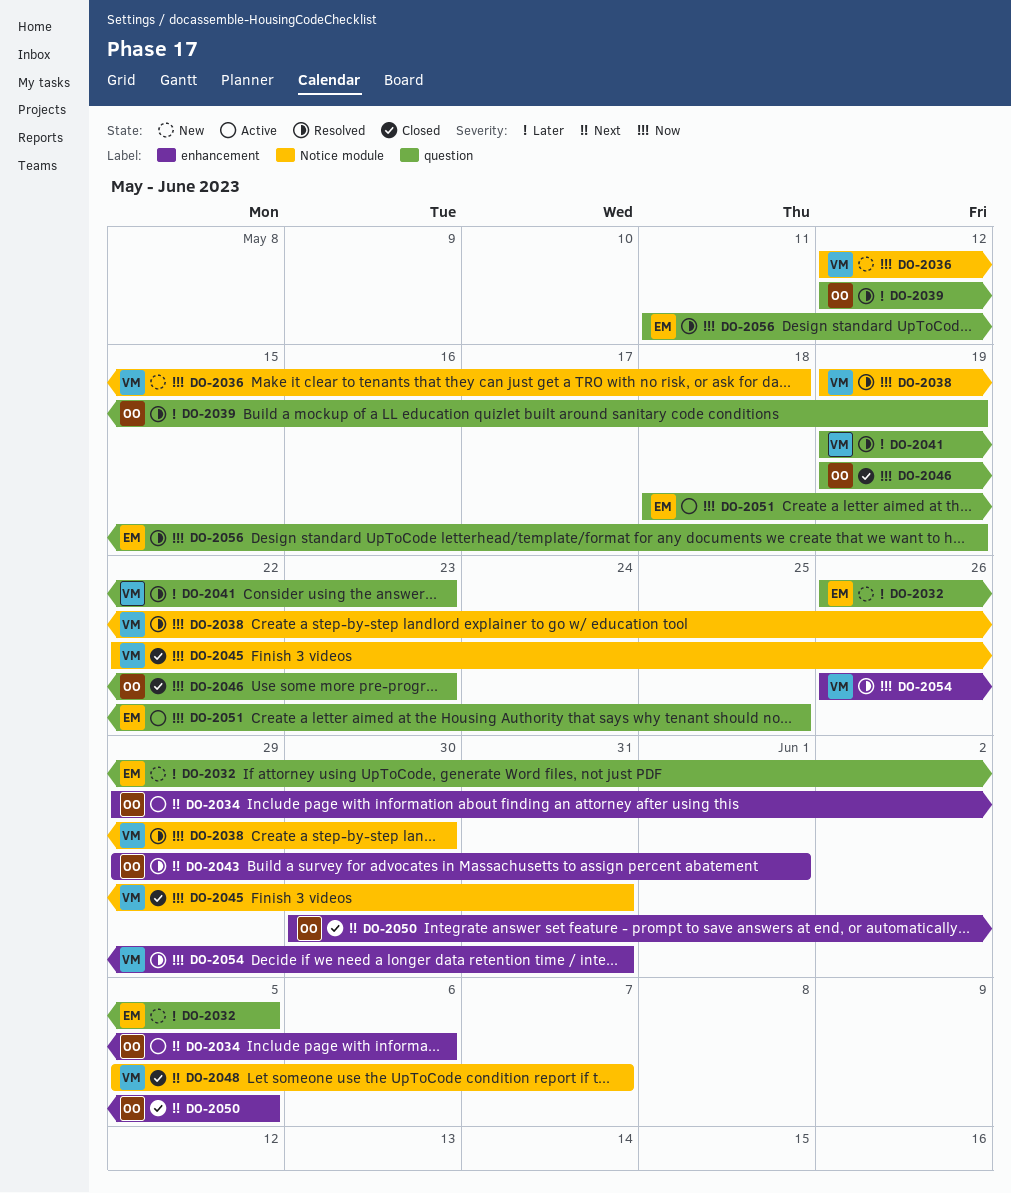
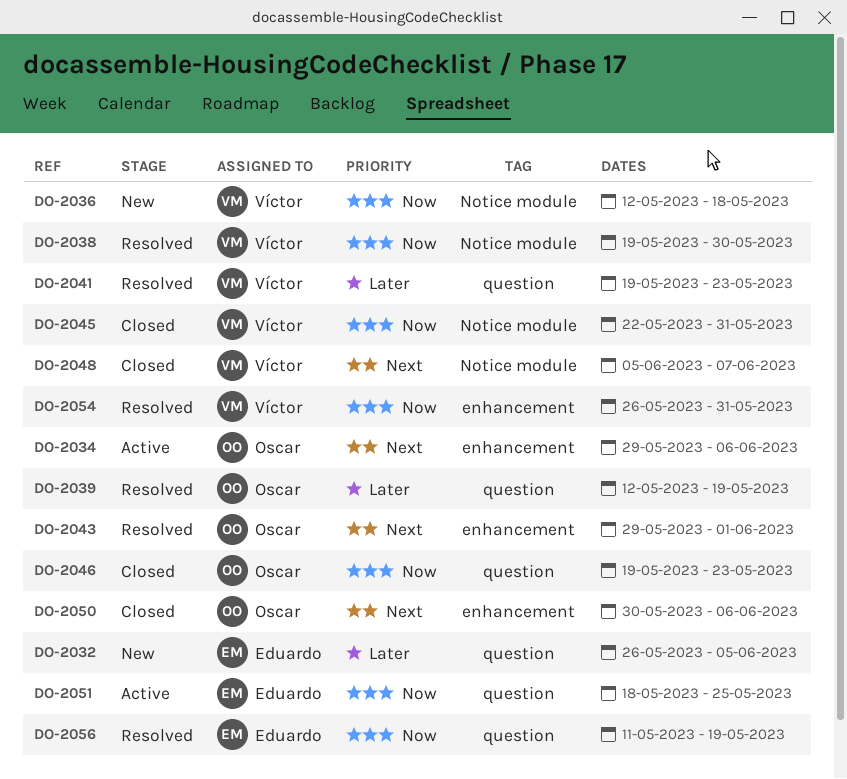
DO-2050, due: Jun 5 -> Jun 6

